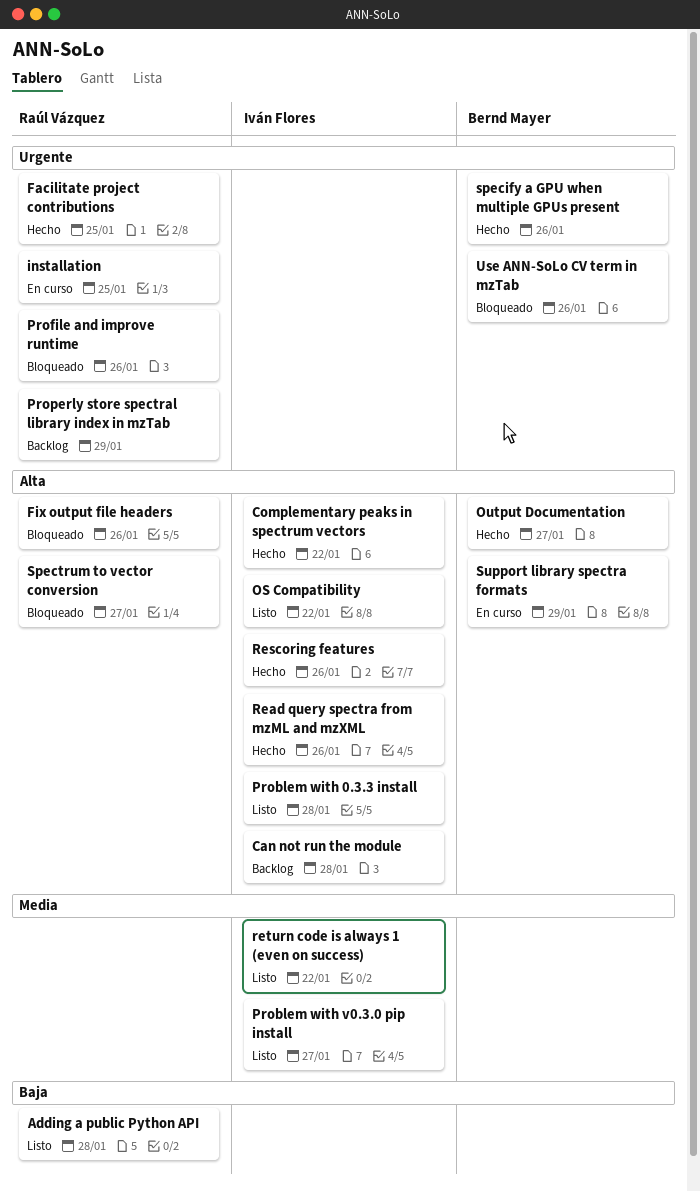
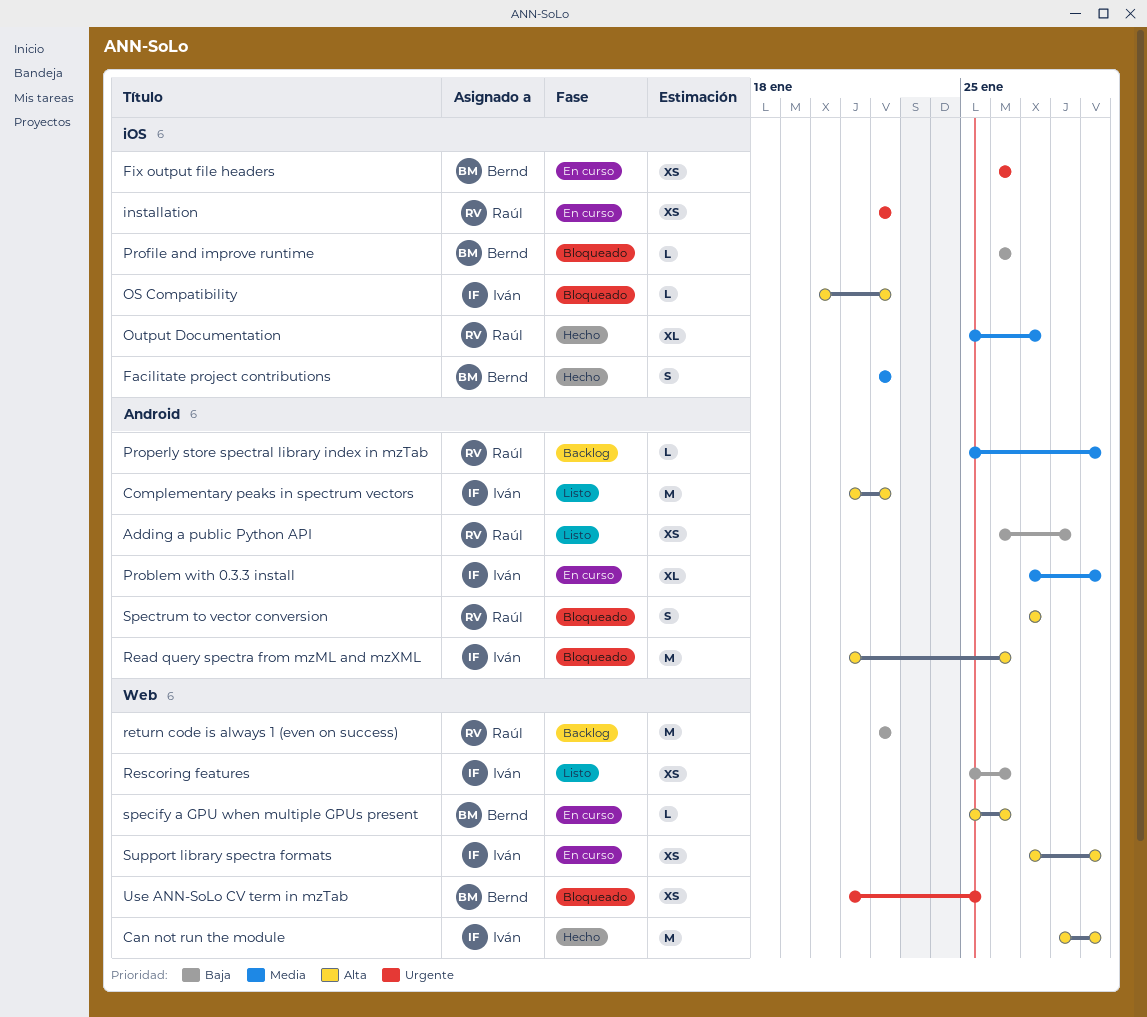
Can not run the module, status: Backlog -> Hecho
Can not run the module, due: Jan 28 -> Jan 29
Complementary peaks in spectrum vectors, status: Hecho -> Listo
Facilitate project contributions, owner: Raúl Vázquez -> Bernd Mayer
Facilitate project contributions, priority: Urgente -> Media
Facilitate project contributions, due: Jan 25 -> Jan 22
Fix output file headers, status: Bloqueado -> En curso
Fix output file headers, owner: Raúl Vázquez -> Bernd Mayer
Fix output file headers, priority: Alta -> Urgente
installation, due: Jan 25 -> Jan 22
OS Compatibility, status: Listo -> Bloqueado
Output Documentation, owner: Bernd Mayer -> Raúl Vázquez
Output Documentation, priority: Alta -> Media
Problem with 0.3.3 install, status: Listo -> En curso
Problem with 0.3.3 install, priority: Alta -> Media
Problem with 0.3.3 install, due: Jan 28 -> Jan 29
Problem with v0.3.0 pip install: present -> none
Profile and improve runtime, owner: Raúl Vázquez -> Bernd Mayer
Profile and improve runtime, priority: Urgente -> Baja
Properly store spectral library index in mzTab, priority: Urgente -> Media
Read query spectra from mzML and mzXML, status: Hecho -> Bloqueado
Rescoring features, status: Hecho -> Listo
Rescoring features, priority: Alta -> Baja
return code is always 1 (even on success), status: Listo -> Backlog
return code is always 1 (even on success), owner: Iván Flores -> Raúl Vázquez
return code is always 1 (even on success), priority: Media -> Baja
specify a GPU when multiple GPUs present, status: Hecho -> En curso
specify a GPU when multiple GPUs present, priority: Urgente -> Alta
Support library spectra formats, owner: Bernd Mayer -> Iván Flores
Use ANN-SoLo CV term in mzTab, due: Jan 26 -> Jan 25

